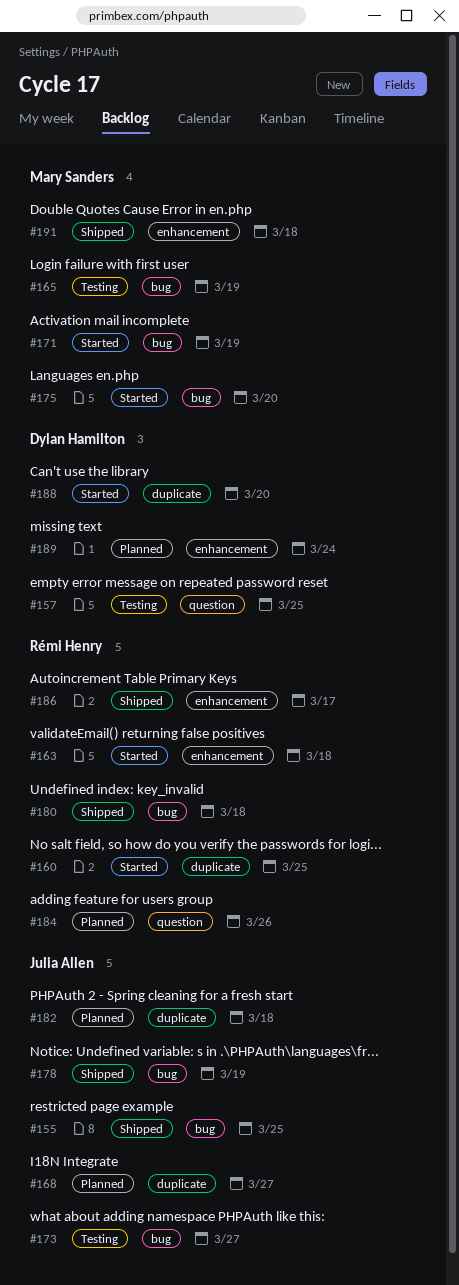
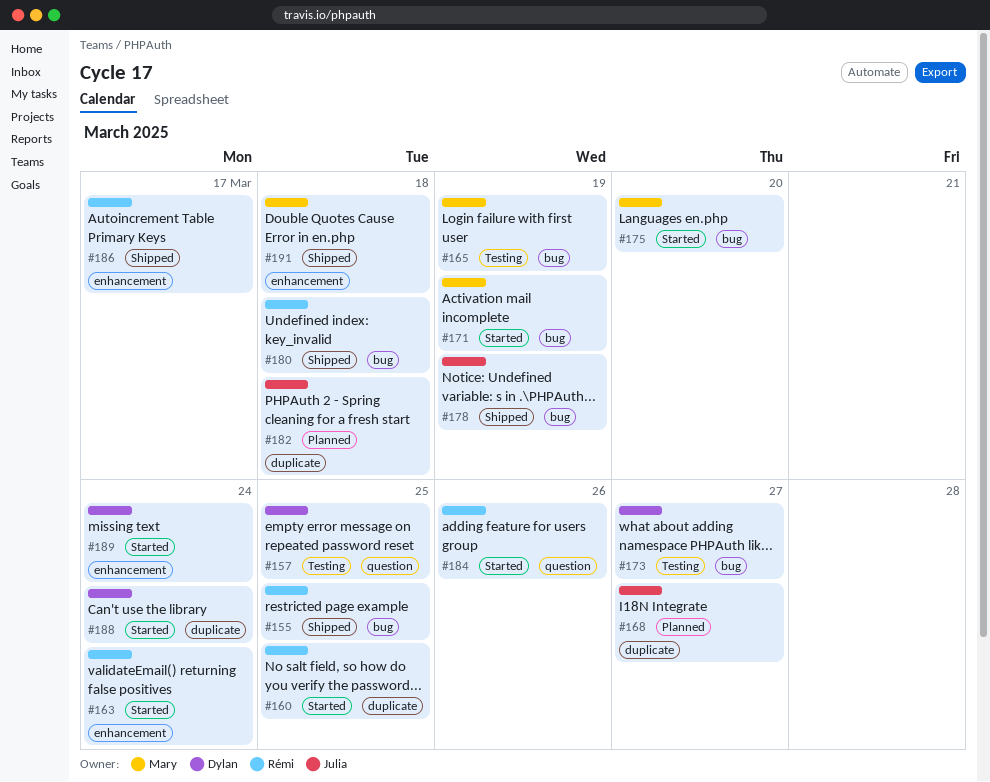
#155, owner: Julia Allen -> Rémi Henry
#163, due: Mar 18 -> Mar 24
#173, owner: Julia Allen -> Dylan Hamilton
#184, status: Planned -> Started
#188, due: Mar 20 -> Mar 24
#189, status: Planned -> Started

